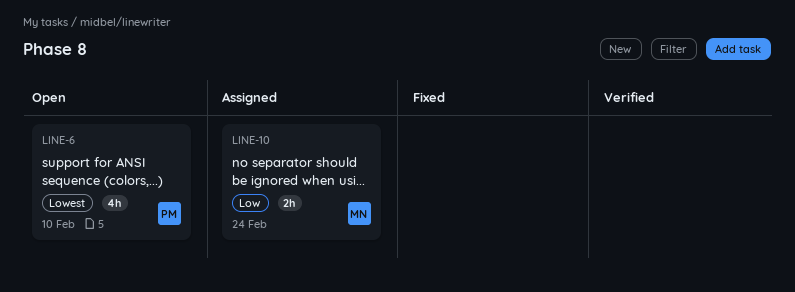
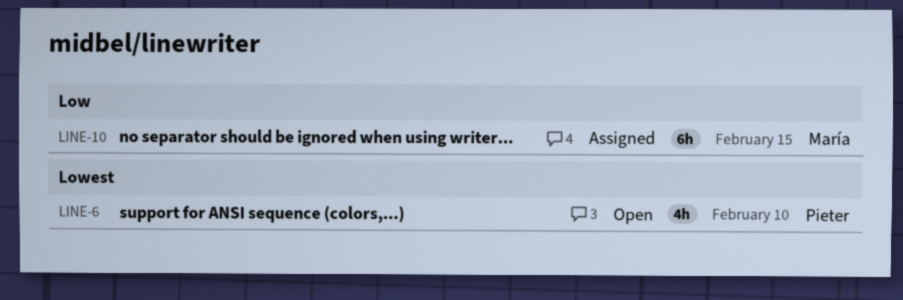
LINE-10, estimate: 2h -> 6h
LINE-10, due: Feb 24 -> Feb 15

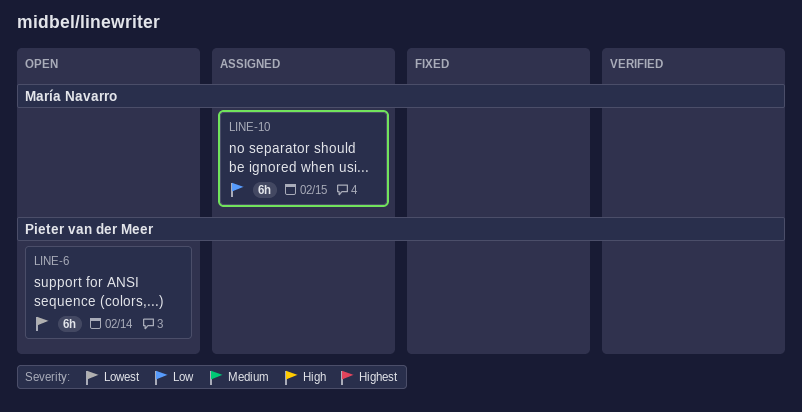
LINE-6, estimate: 4h -> 6h
LINE-6, due: Feb 10 -> Feb 14

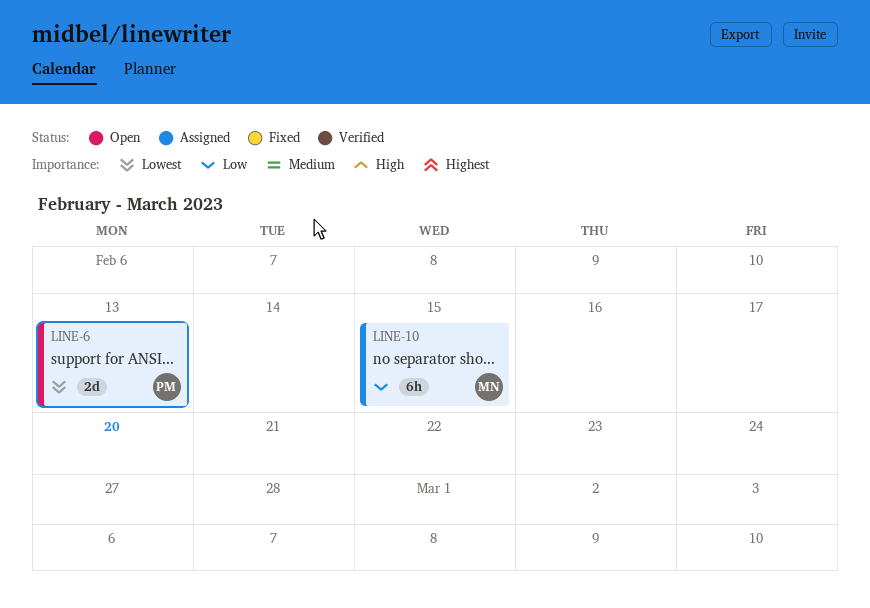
LINE-6, estimate: 6h -> 2d
LINE-6, due: Feb 14 -> Feb 13

